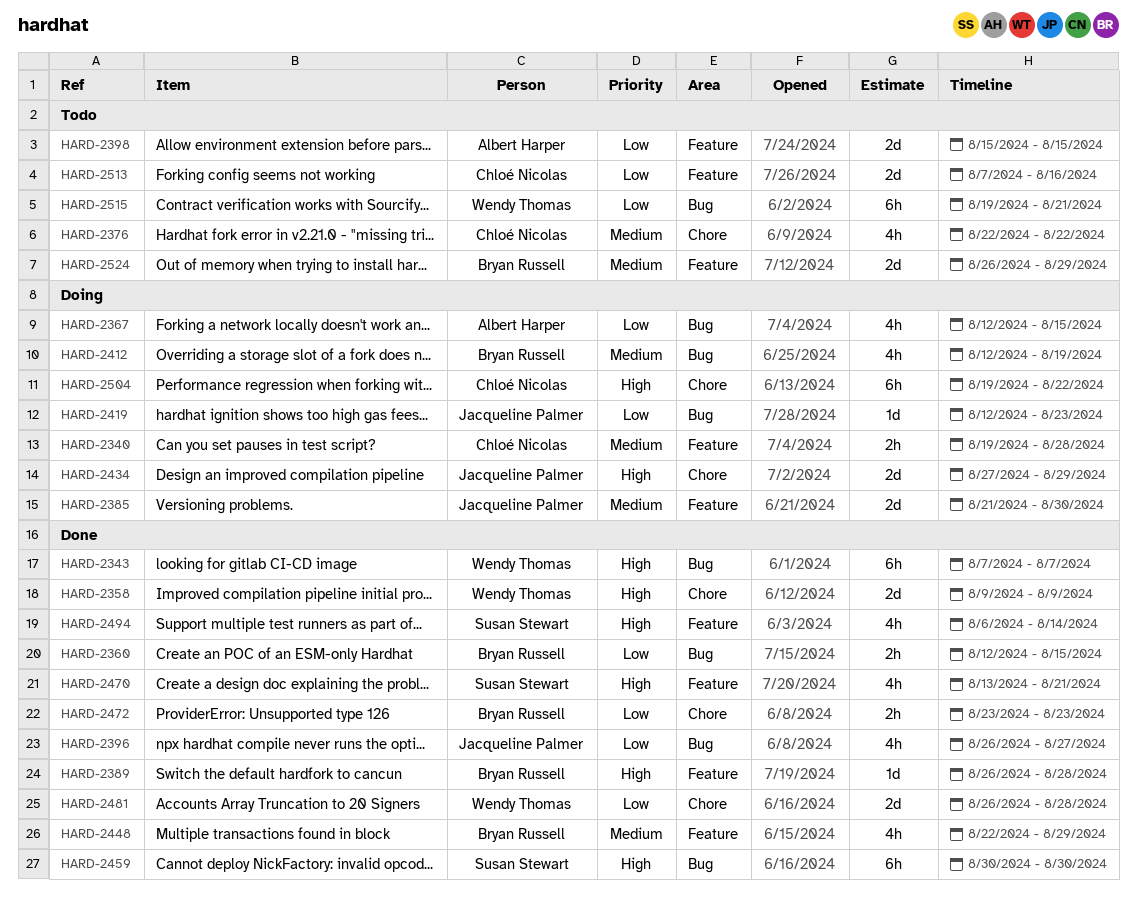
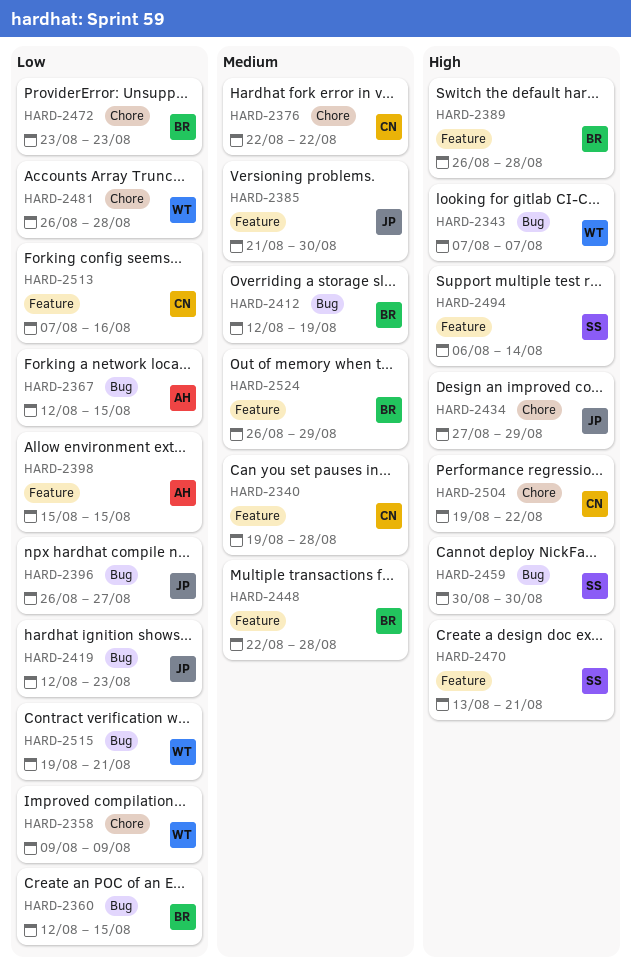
HARD-2358, priority: High -> Low
HARD-2448, due: Aug 29 -> Aug 28

